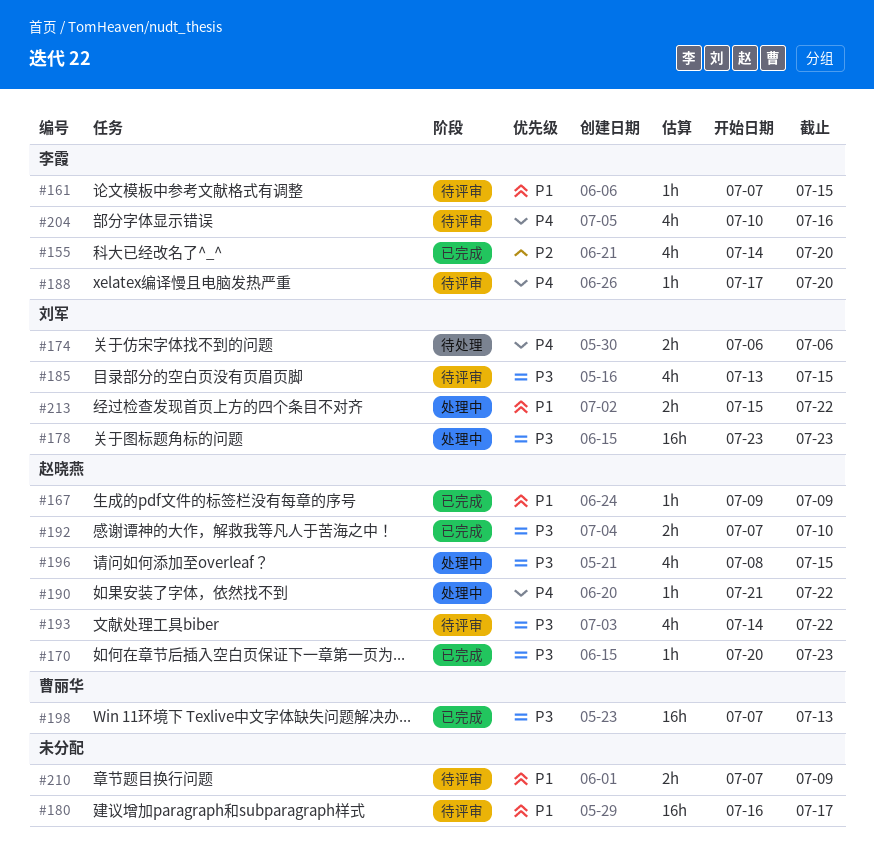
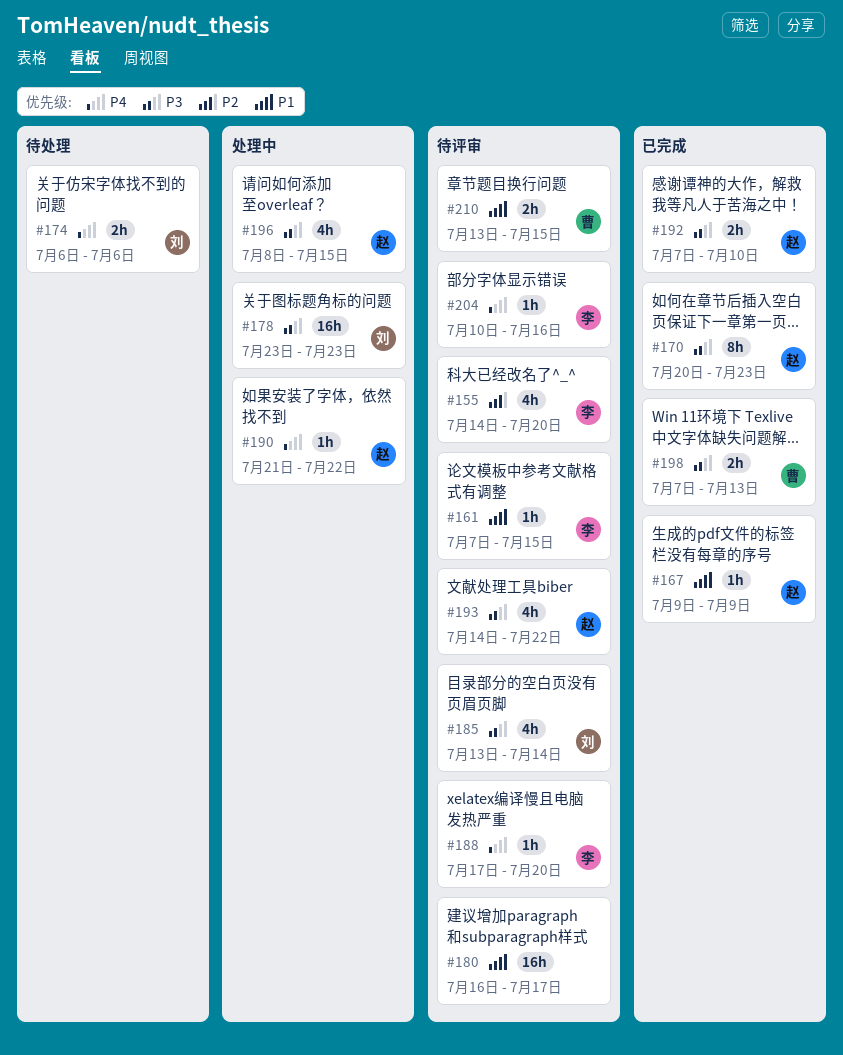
#155, status: 已完成 -> 待评审
#170, estimate: 1h -> 8h
#185, due: Jul 15 -> Jul 14
#198, estimate: 16h -> 2h
#204, estimate: 4h -> 1h
#210, owner: none -> 曹丽华
#210, start: Jul 7 -> Jul 13
#210, due: Jul 9 -> Jul 15
#213: present -> none

